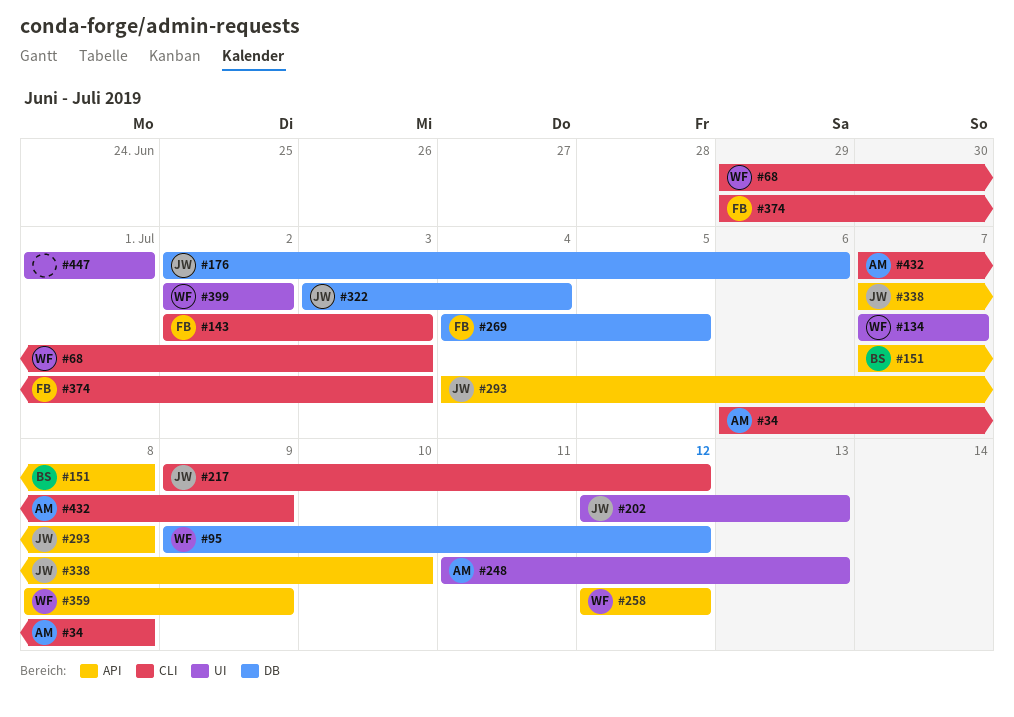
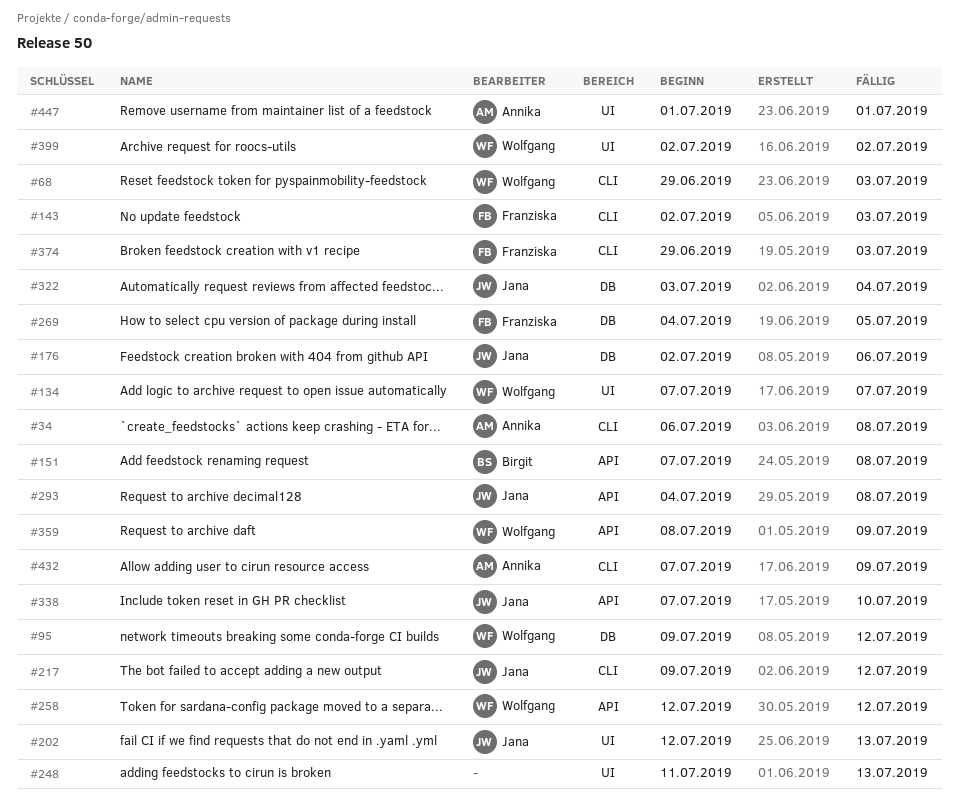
#248, owner: Annika -> none
#447, owner: none -> Annika

